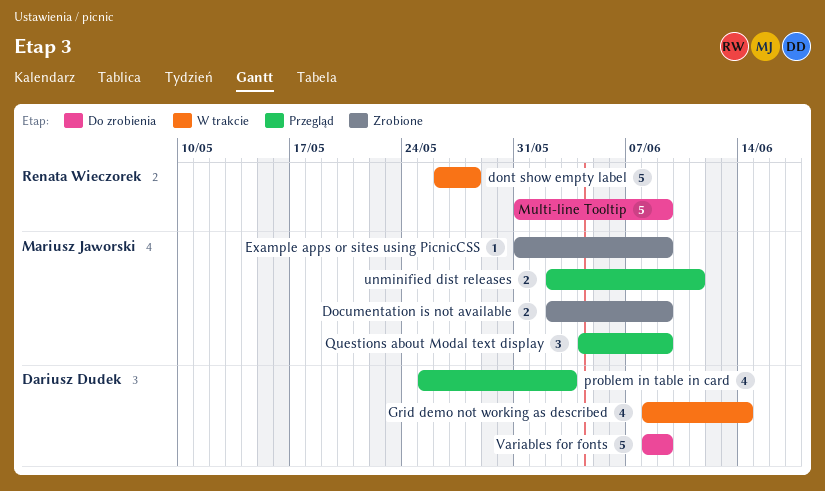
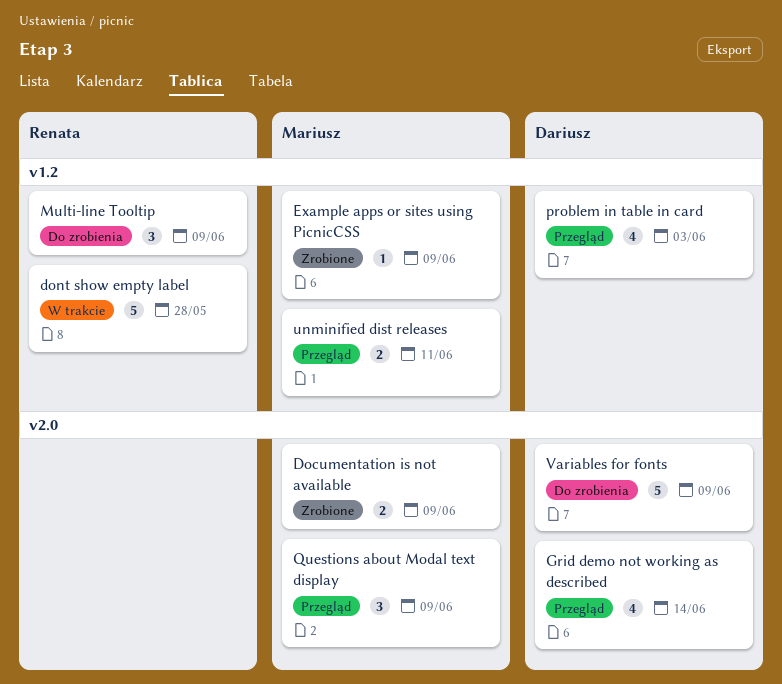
Grid demo not working as described, status: W trakcie -> Przegląd
Multi-line Tooltip, estimate: 5 -> 3

